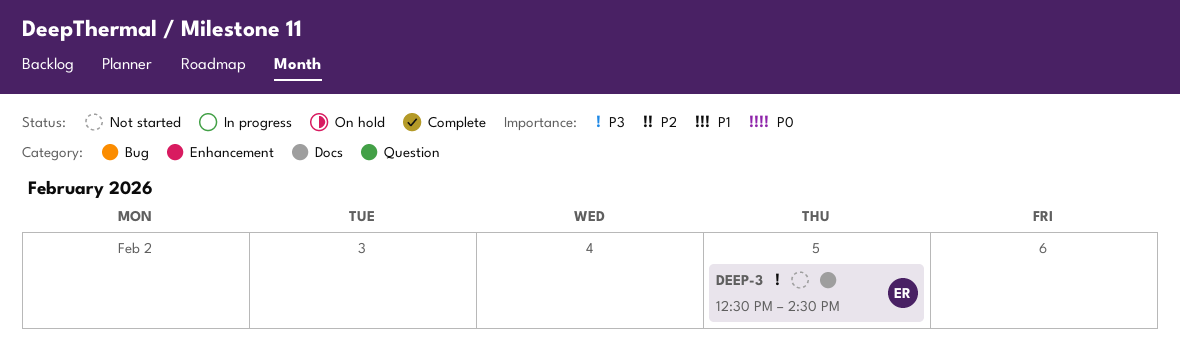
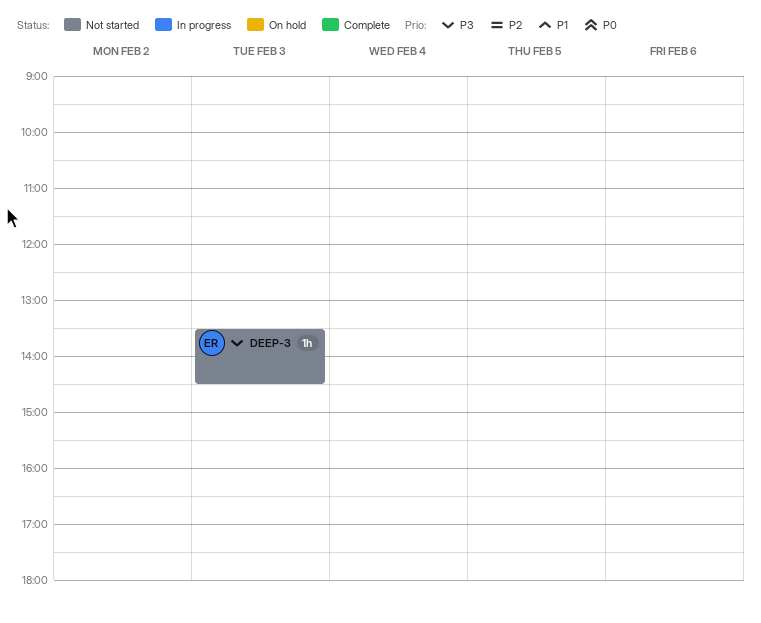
DEEP-3, day: Feb 5 -> Feb 3
DEEP-3, begins: 12:30 -> 13:30

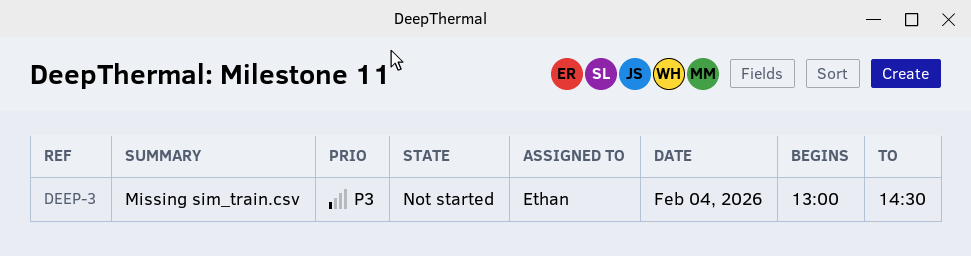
DEEP-3, day: Feb 3 -> Feb 4
DEEP-3, begins: 13:30 -> 13:00

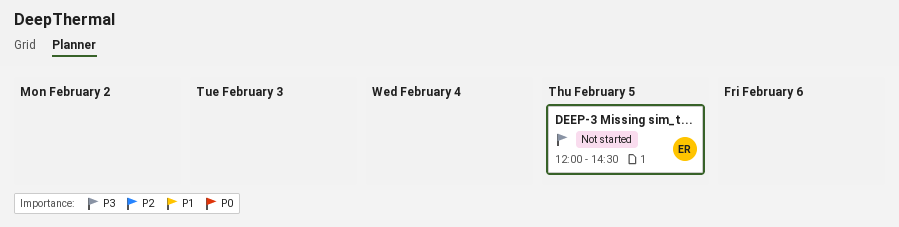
DEEP-3, day: Feb 4 -> Feb 5
DEEP-3, begins: 13:00 -> 12:00

